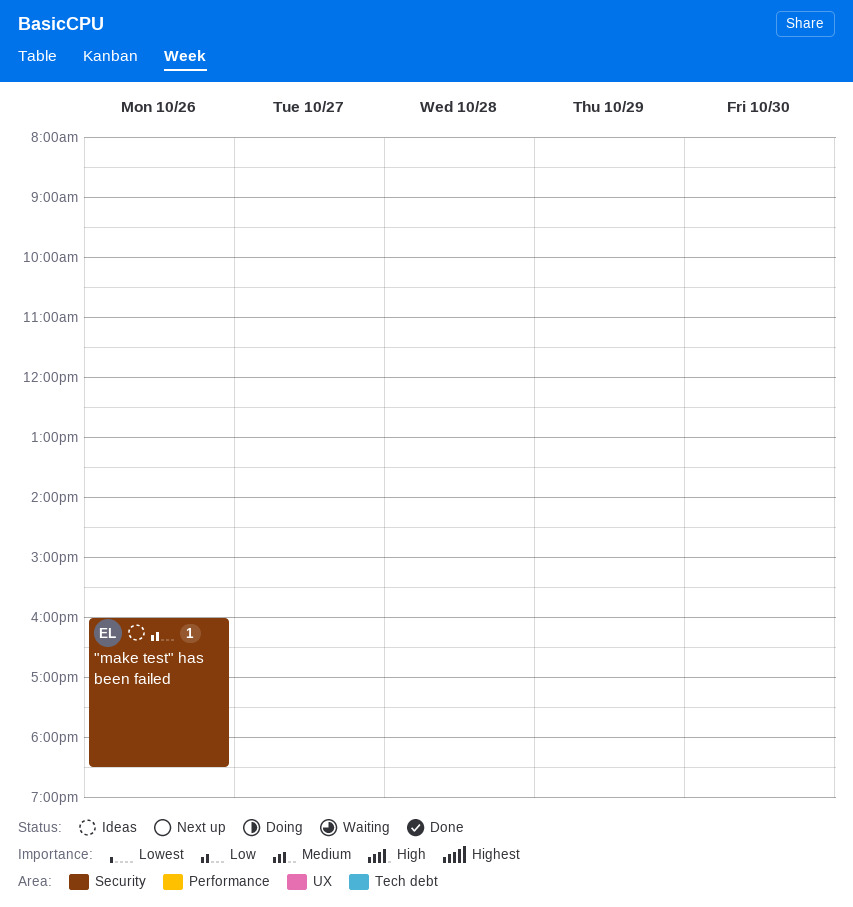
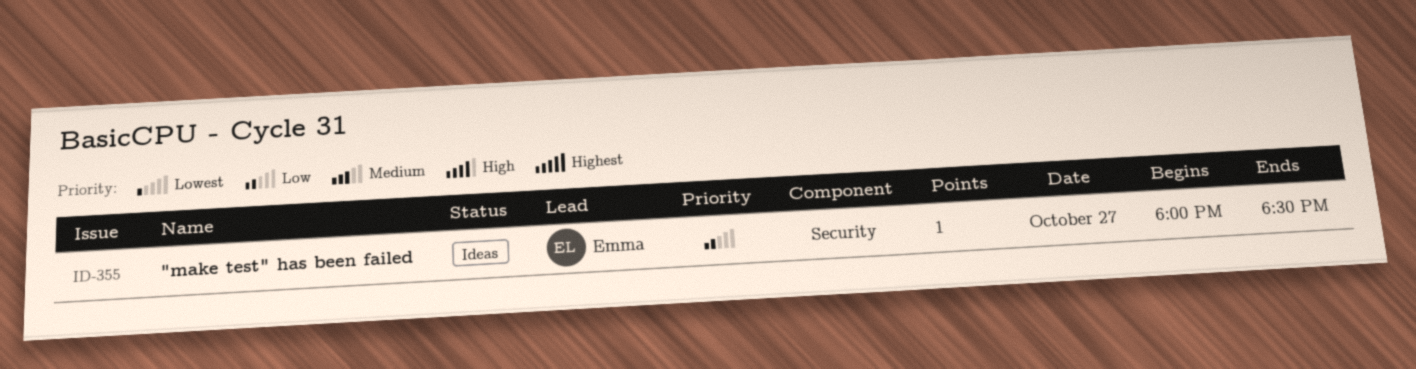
"make test" has been failed, day: Oct 26 -> Oct 27
"make test" has been failed, begins: 16:00 -> 18:00

